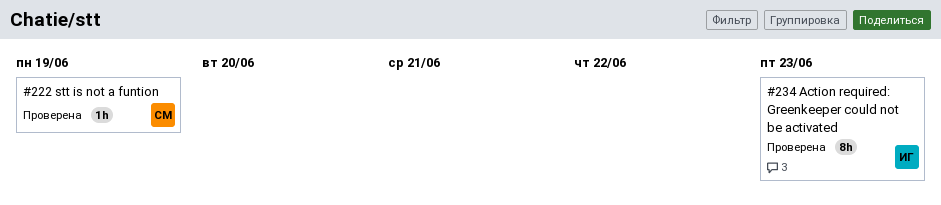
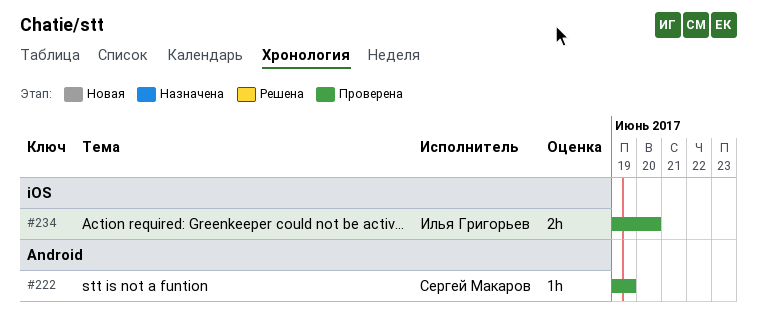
#234, estimate: 8h -> 2h
#234, due: Jun 23 -> Jun 20

